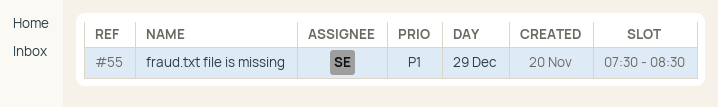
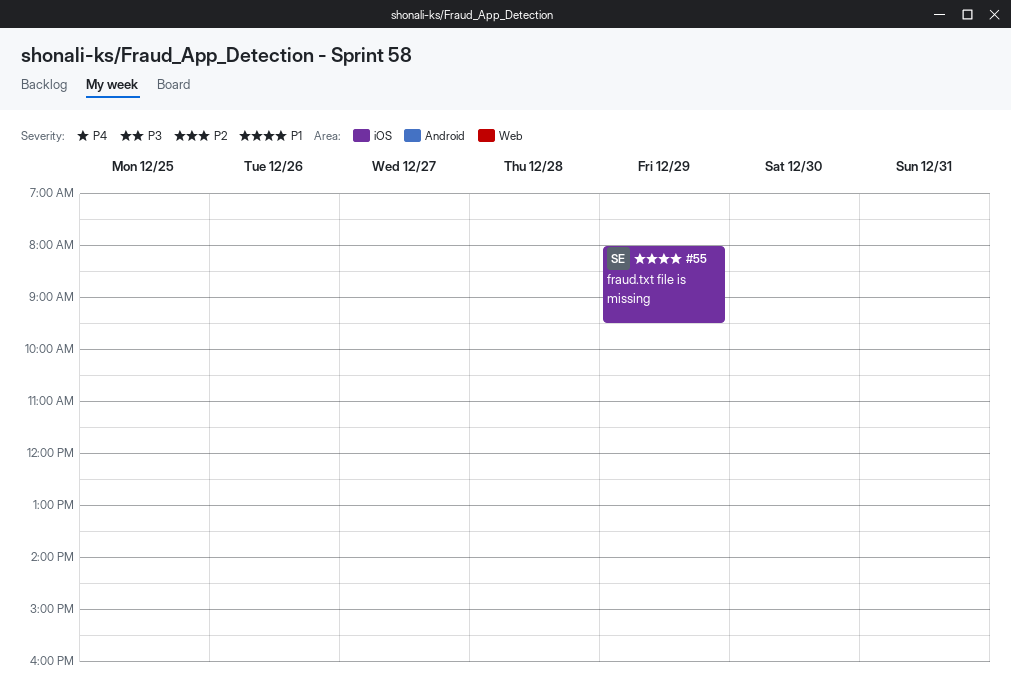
#55, begins: 07:30 -> 08:00
#55, ends: 08:30 -> 09:30

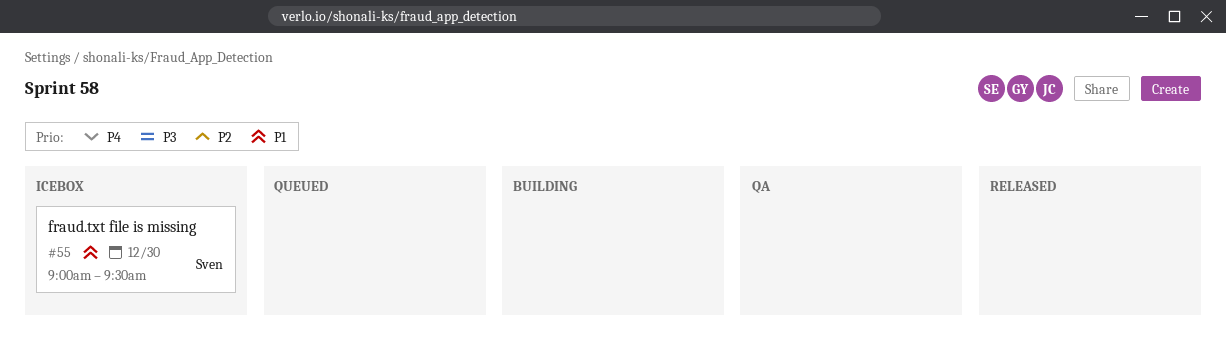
#55, day: Dec 29 -> Dec 30
#55, begins: 08:00 -> 09:00

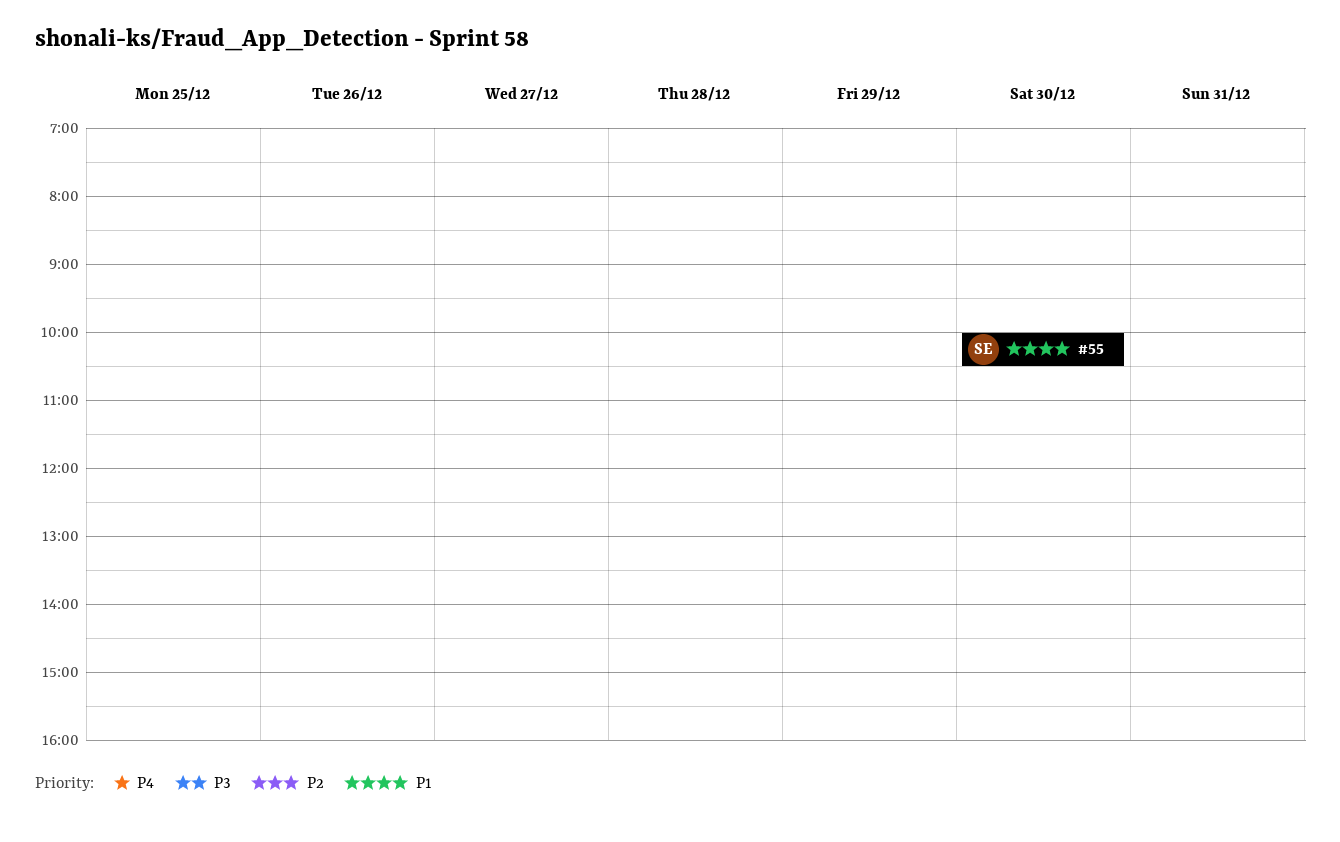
#55, begins: 09:00 -> 10:00
#55, ends: 09:30 -> 10:30

